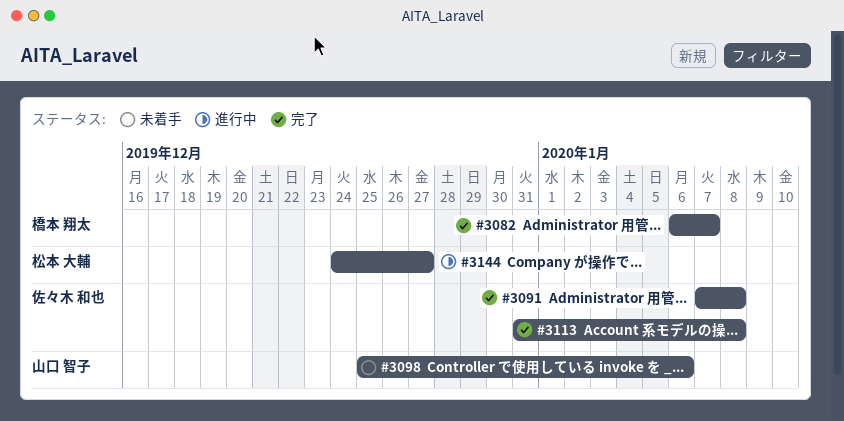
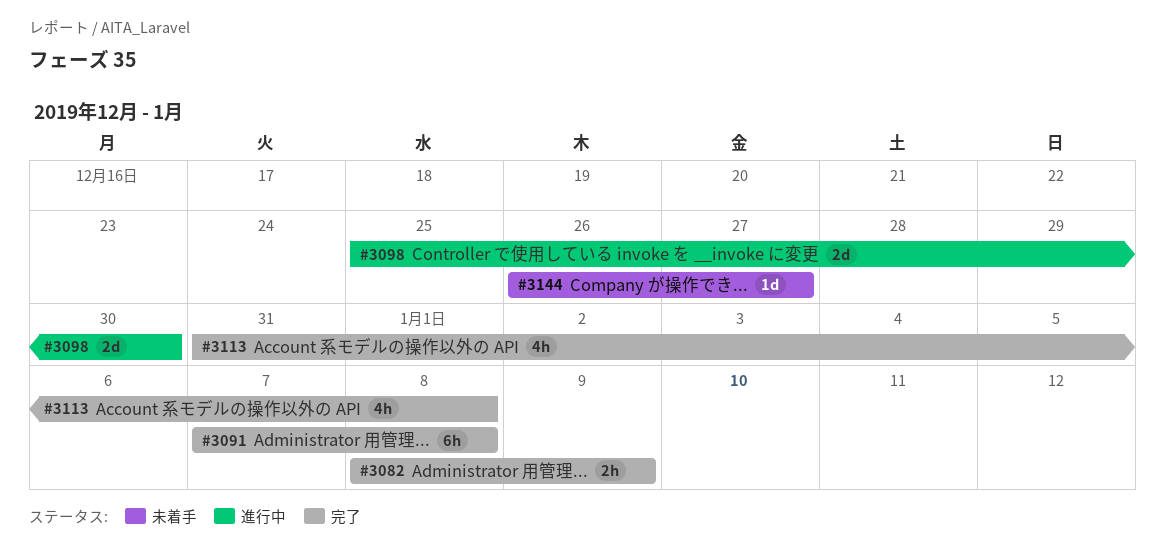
#3082, start: Jan 6 -> Jan 8
#3082, due: Jan 7 -> Jan 9
#3098, status: 未着手 -> 進行中
#3098, due: Jan 6 -> Dec 30
#3144, status: 進行中 -> 未着手
#3144, start: Dec 24 -> Dec 26

